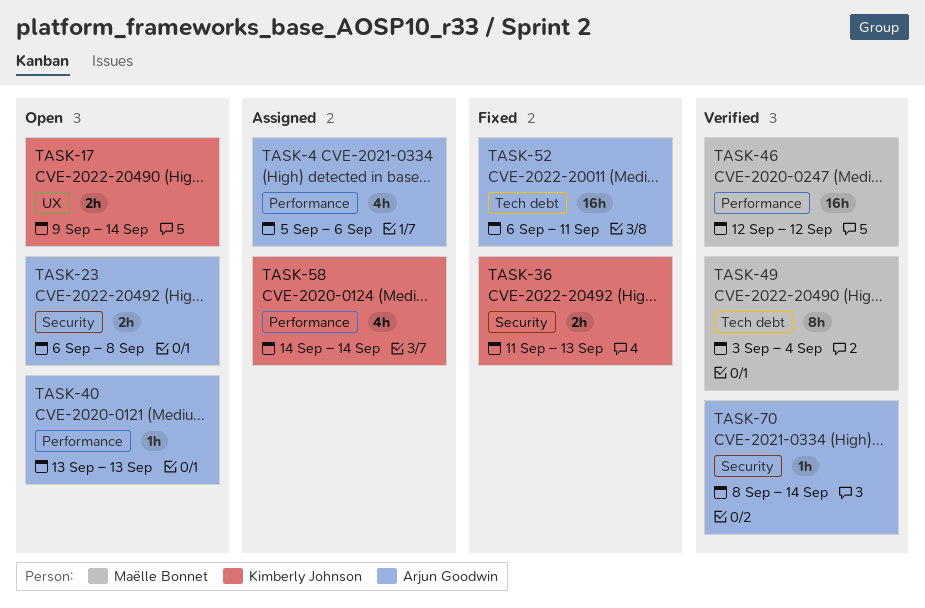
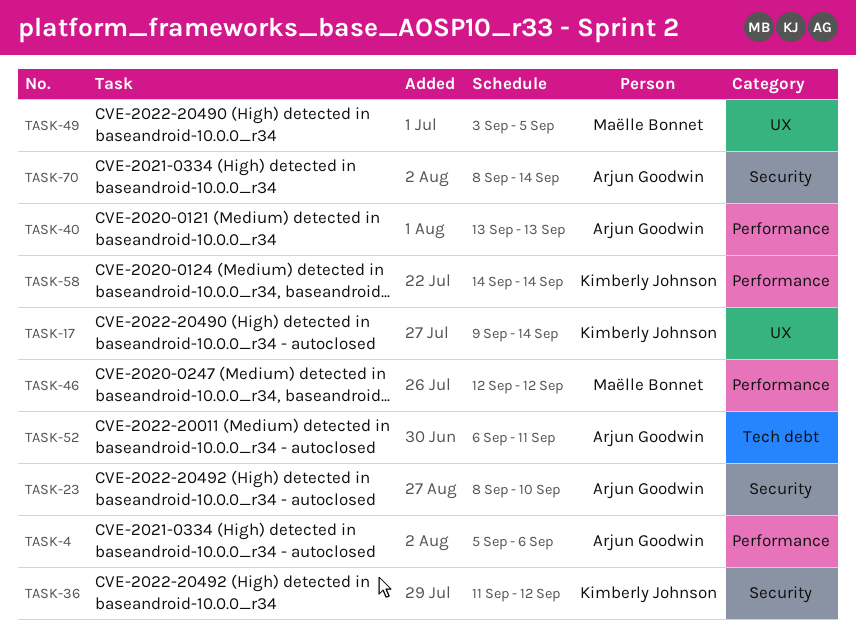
TASK-23, start: Sep 6 -> Sep 8
TASK-23, due: Sep 8 -> Sep 10
TASK-36, due: Sep 13 -> Sep 12
TASK-49, label: Tech debt -> UX
TASK-49, due: Sep 4 -> Sep 5

